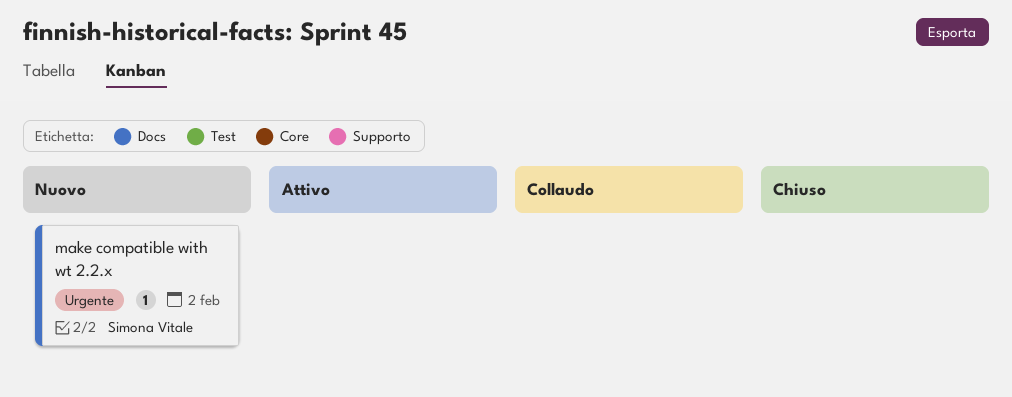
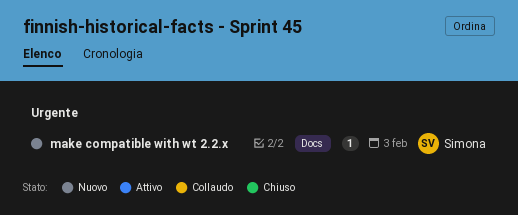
make compatible with wt 2.2.x, due: Feb 2 -> Feb 3

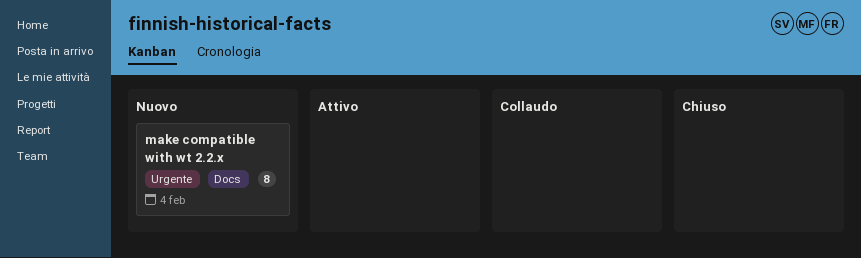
make compatible with wt 2.2.x, estimate: 1 -> 8
make compatible with wt 2.2.x, due: Feb 3 -> Feb 4

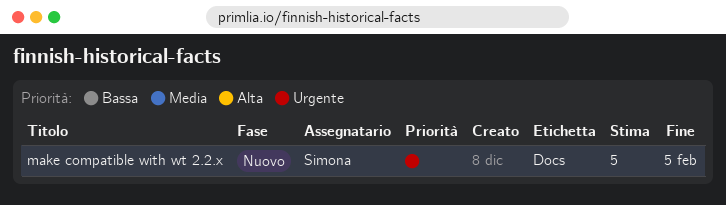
make compatible with wt 2.2.x, estimate: 8 -> 5
make compatible with wt 2.2.x, due: Feb 4 -> Feb 5

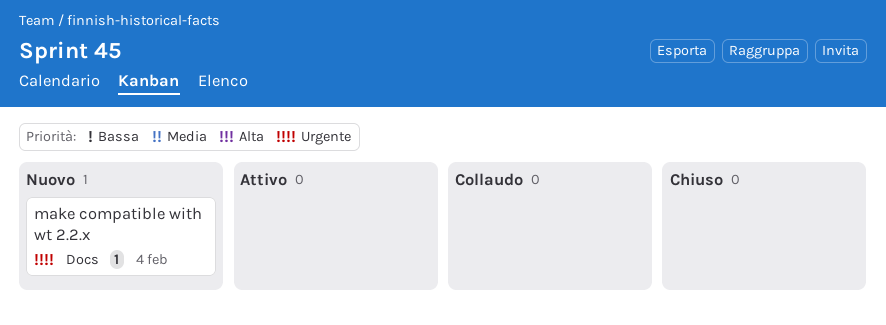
make compatible with wt 2.2.x, estimate: 5 -> 1
make compatible with wt 2.2.x, due: Feb 5 -> Feb 4

